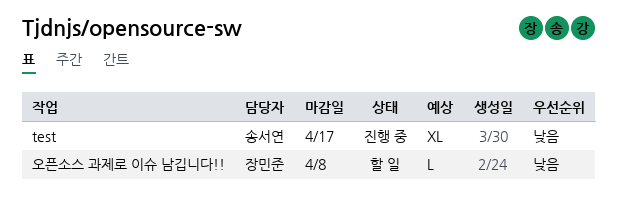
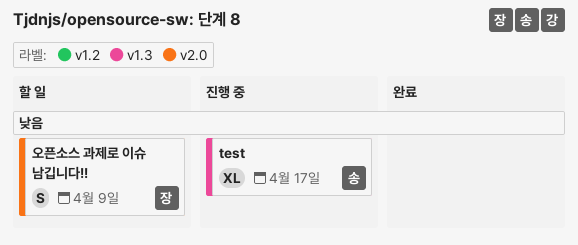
오픈소스 과제로 이슈 남깁니다!!, estimate: L -> S
오픈소스 과제로 이슈 남깁니다!!, due: Apr 8 -> Apr 9

